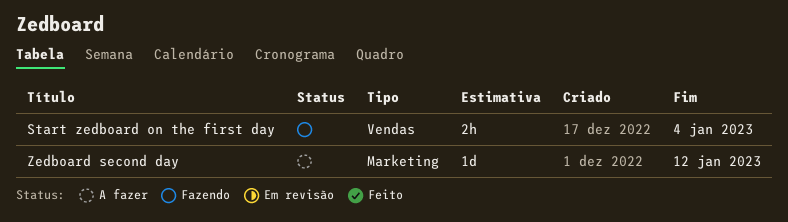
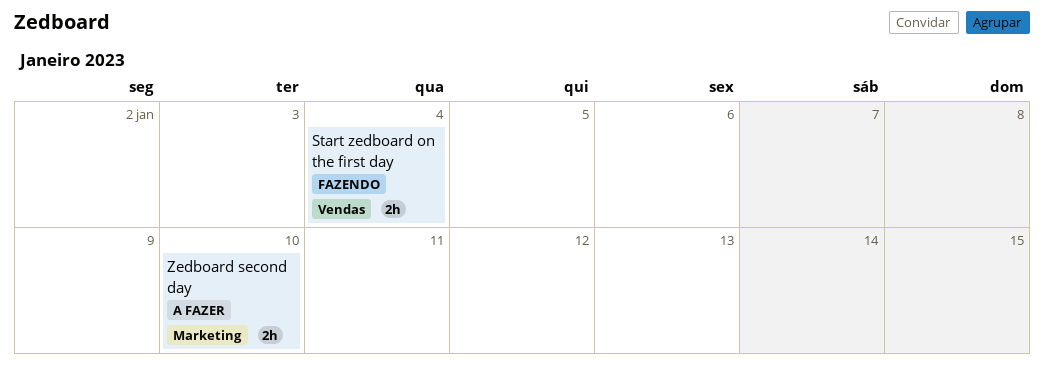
Zedboard second day, estimate: 1d -> 2h
Zedboard second day, due: Jan 12 -> Jan 10

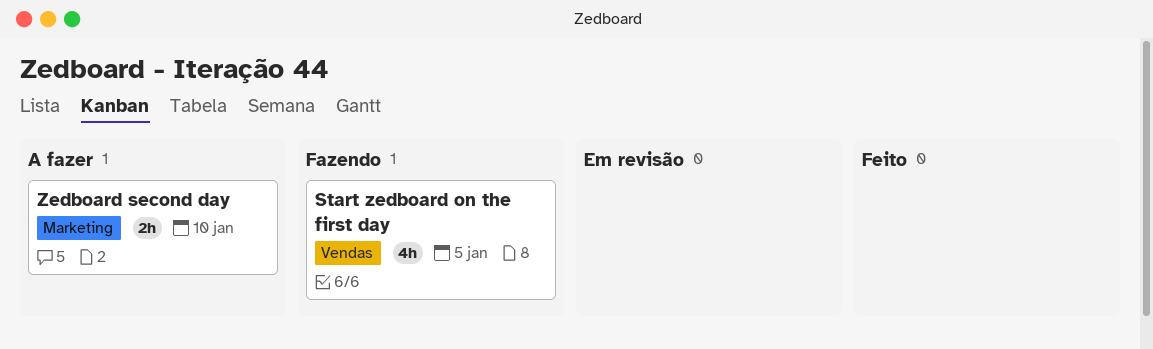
Start zedboard on the first day, estimate: 2h -> 4h
Start zedboard on the first day, due: Jan 4 -> Jan 5

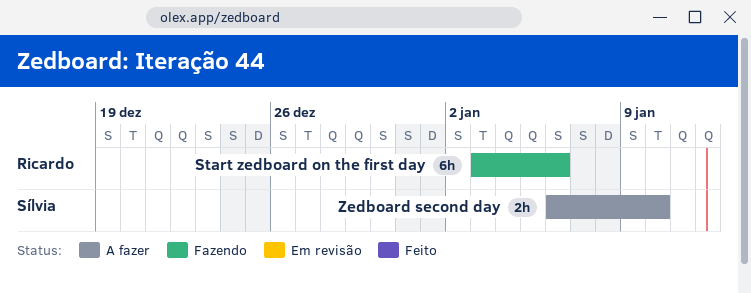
Start zedboard on the first day, estimate: 4h -> 6h
Start zedboard on the first day, due: Jan 5 -> Jan 6

